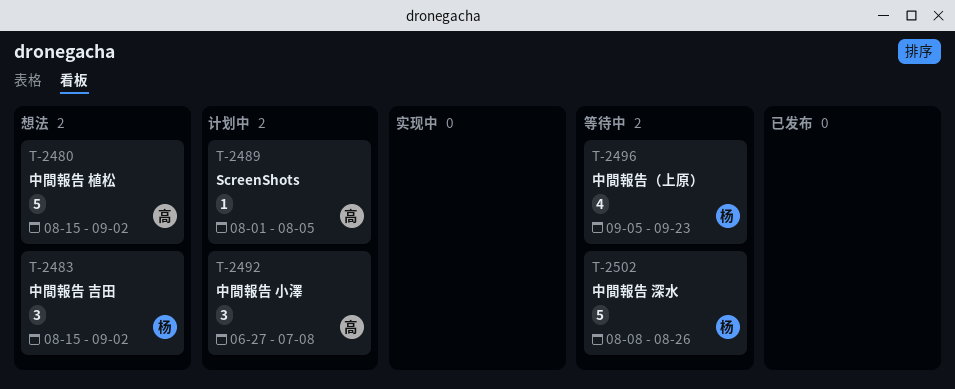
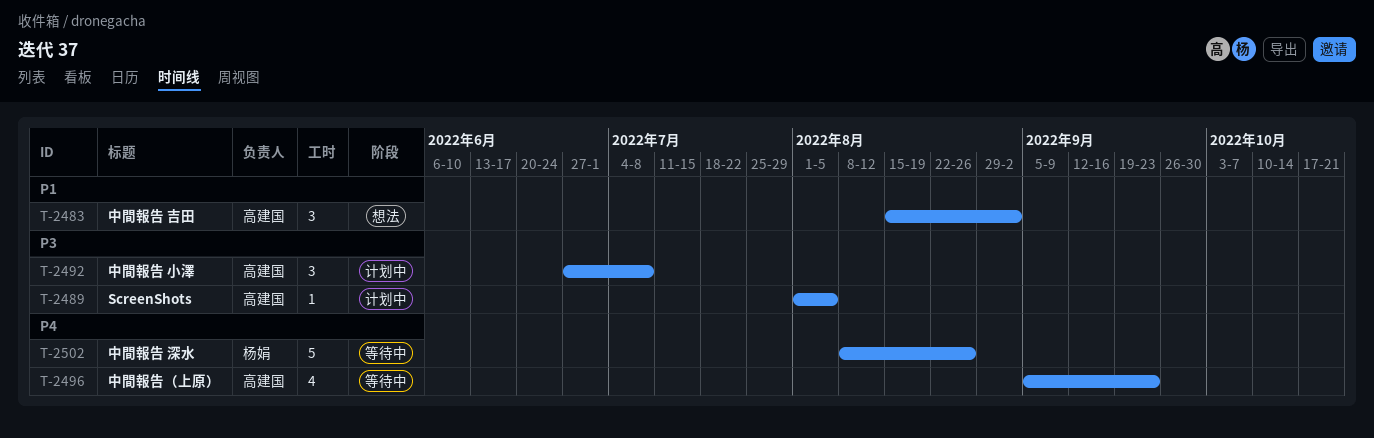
T-2480: present -> none
T-2483, owner: 杨娟 -> 高建国
T-2496, owner: 杨娟 -> 高建国

